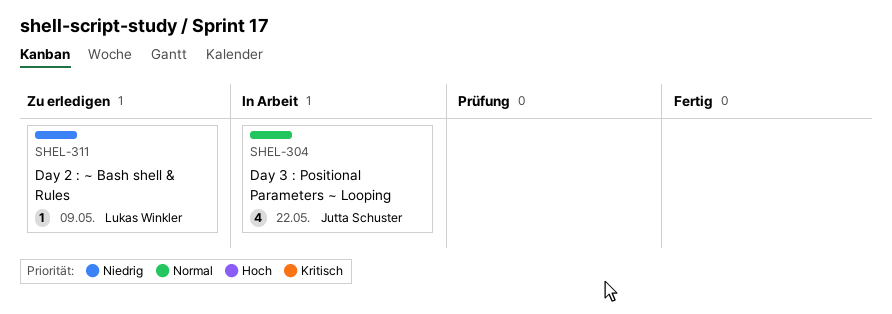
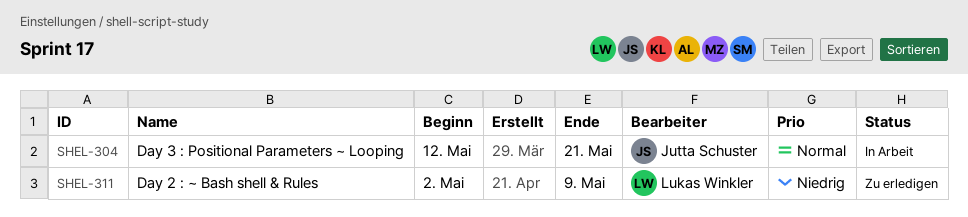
SHEL-304, due: May 22 -> May 21

